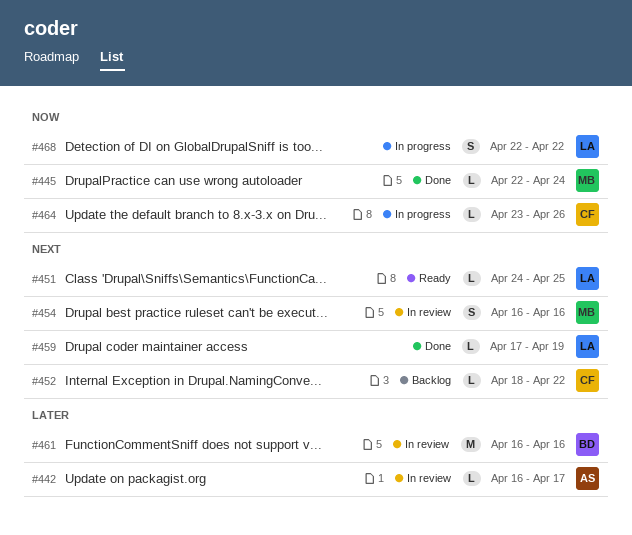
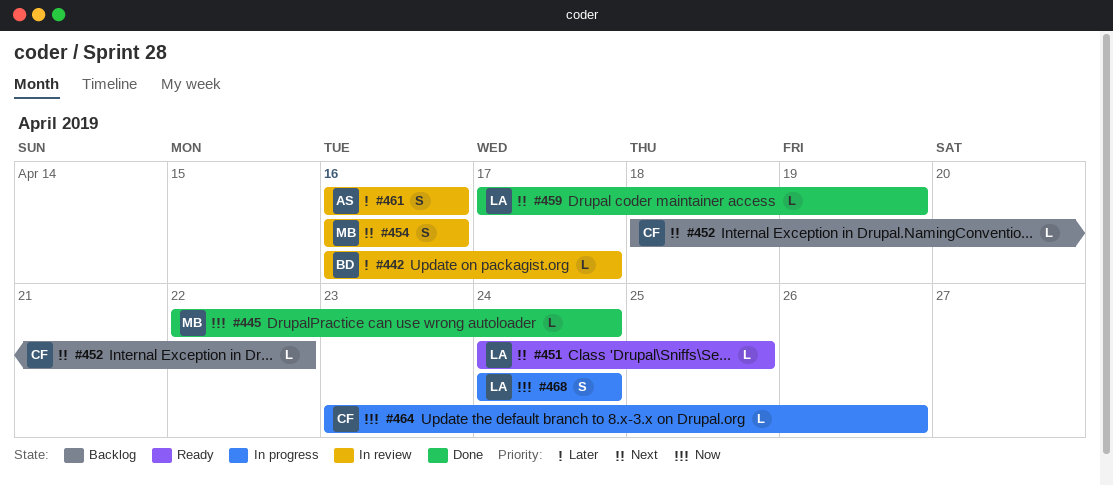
#442, owner: AS -> BD
#461, owner: BD -> AS
#461, estimate: M -> S
#468, start: Apr 22 -> Apr 24
#468, due: Apr 22 -> Apr 24

